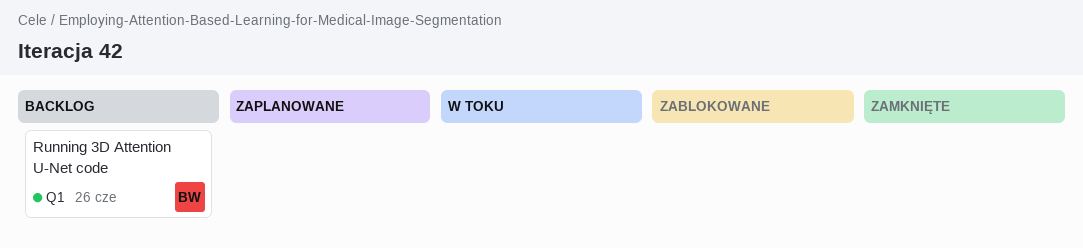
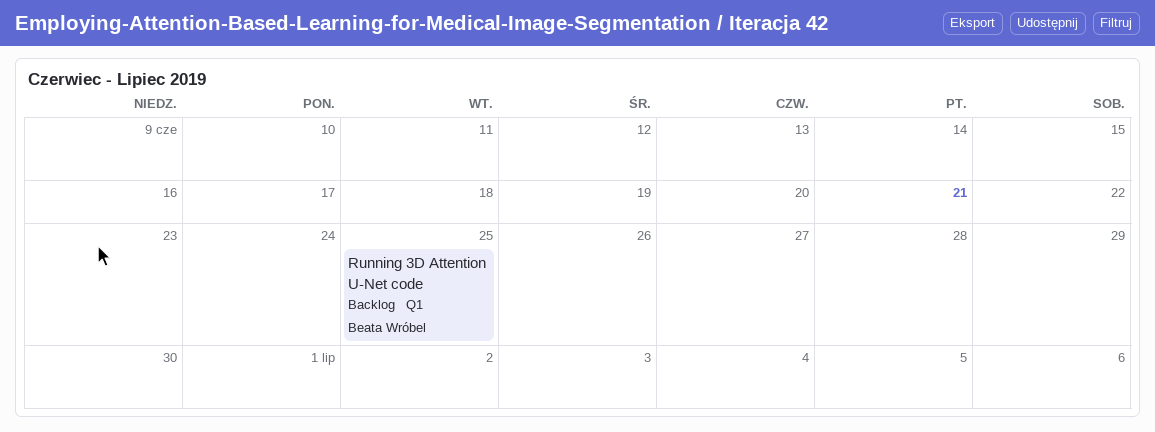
Running 3D Attention U-Net code, due: Jun 26 -> Jun 25

